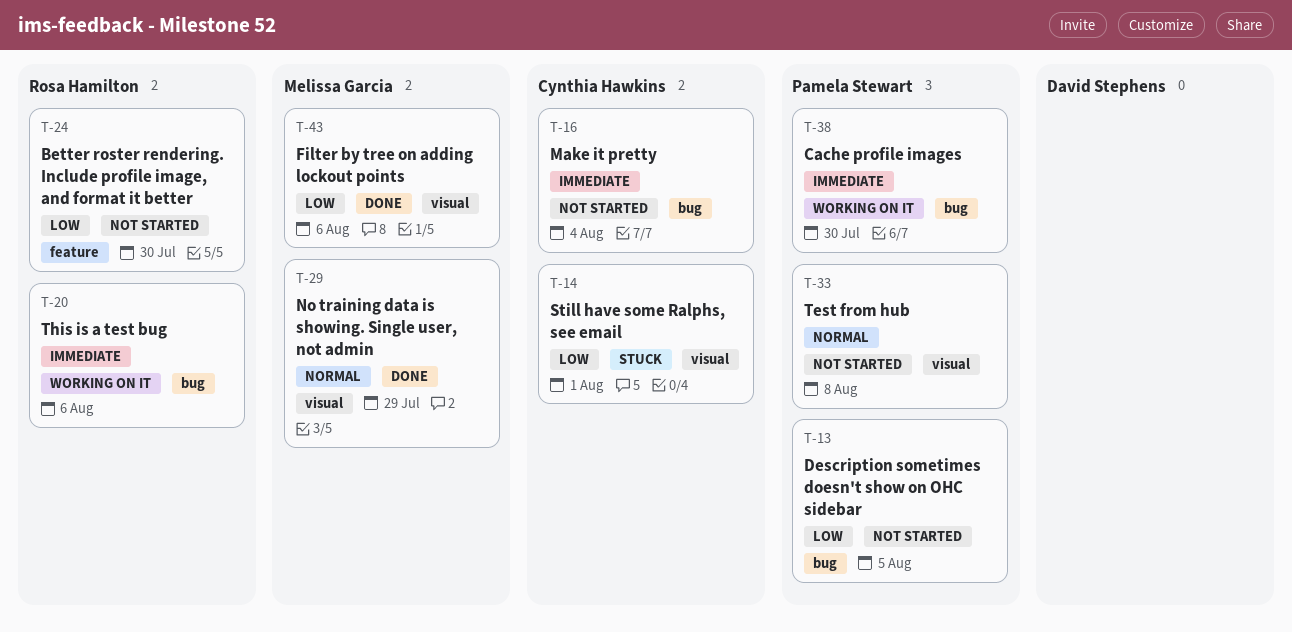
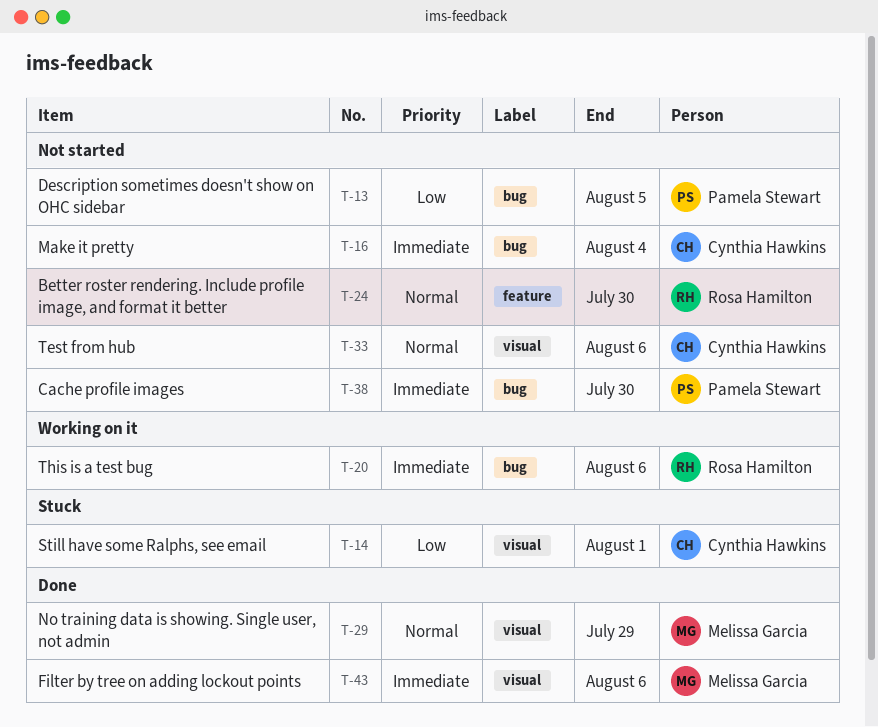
T-24, priority: Low -> Normal
T-33, owner: Pamela Stewart -> Cynthia Hawkins
T-33, due: Aug 8 -> Aug 6
T-38, status: Working on it -> Not started
T-43, priority: Low -> Immediate

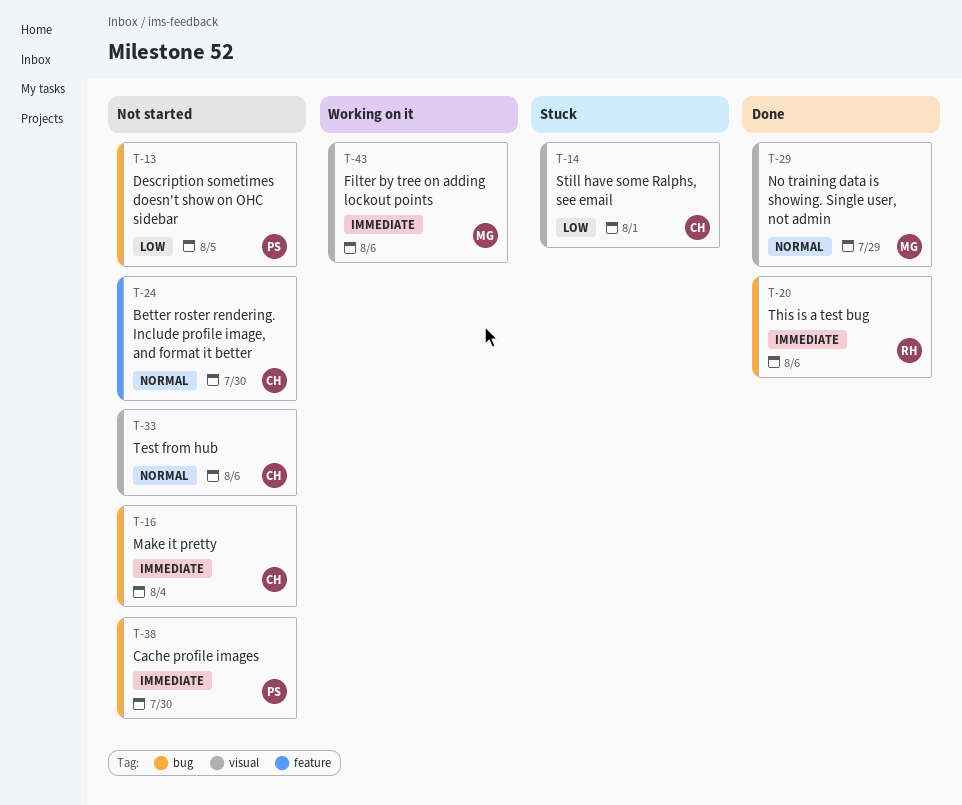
T-20, status: Working on it -> Done
T-24, owner: Rosa Hamilton -> Cynthia Hawkins
T-43, status: Done -> Working on it

